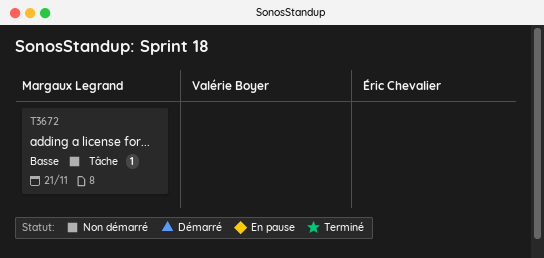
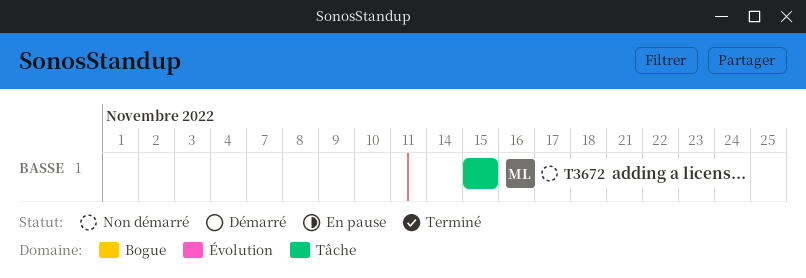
T3672, due: Nov 21 -> Nov 15

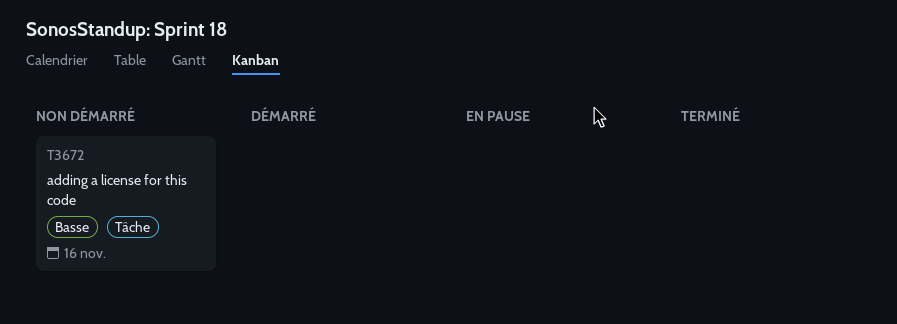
T3672, due: Nov 15 -> Nov 16

